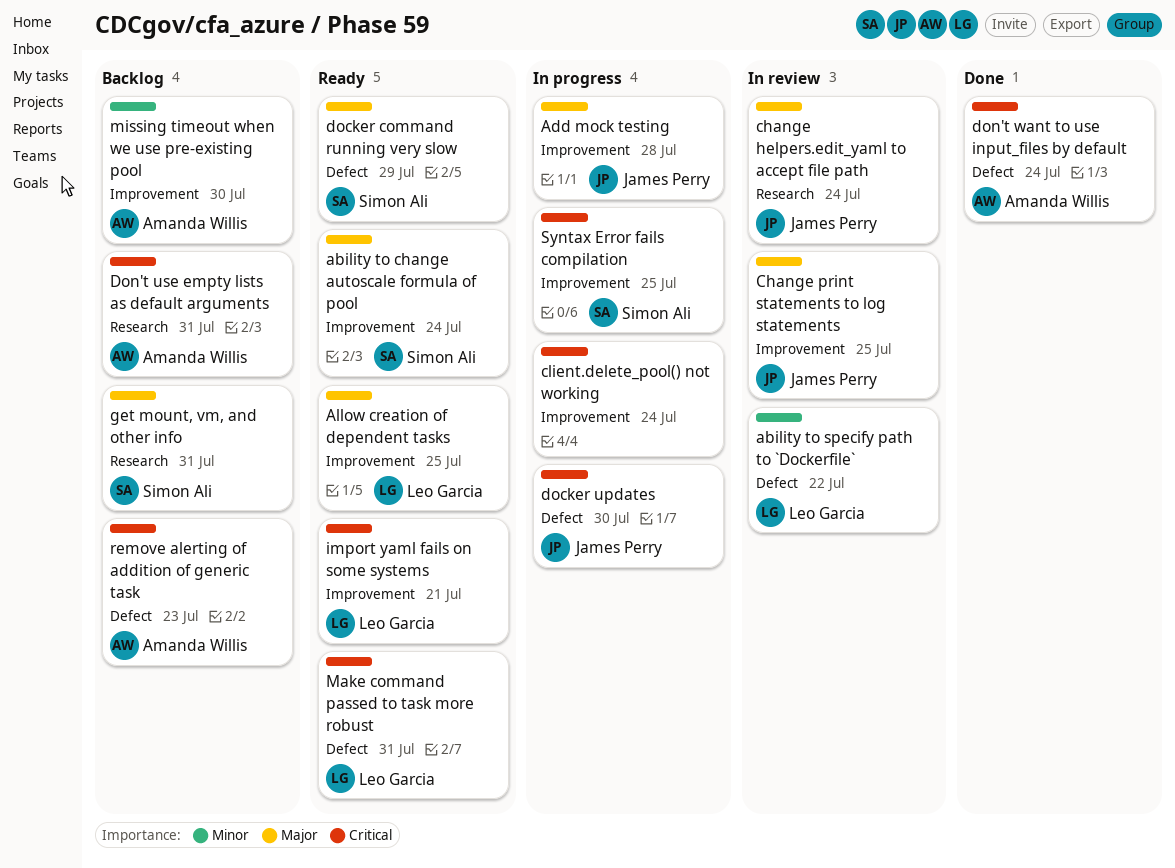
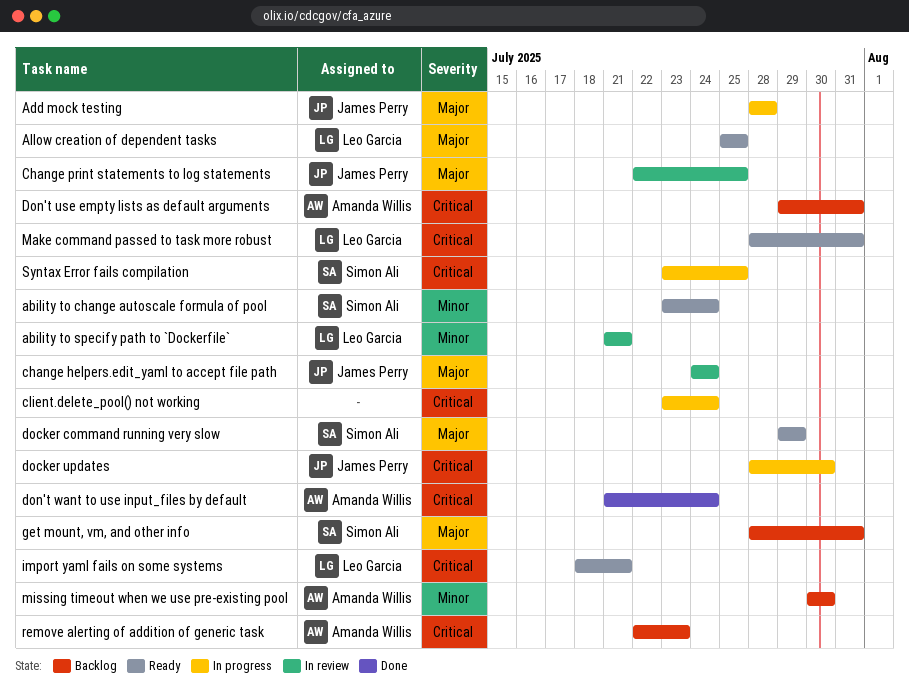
ability to change autoscale formula of pool, priority: Major -> Minor
ability to specify path to `Dockerfile`, due: Jul 22 -> Jul 21

